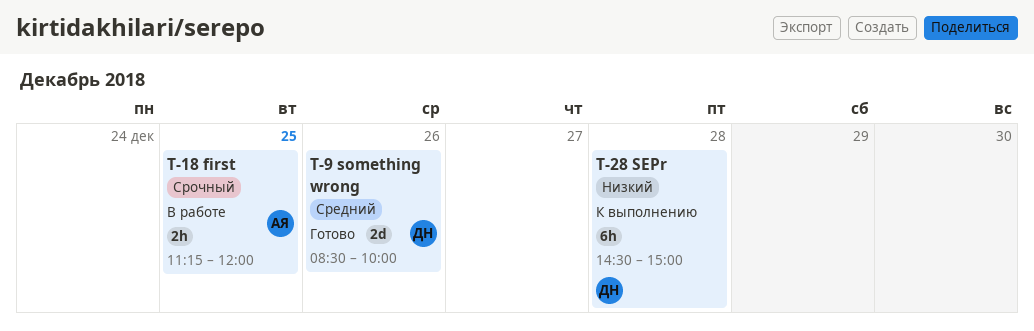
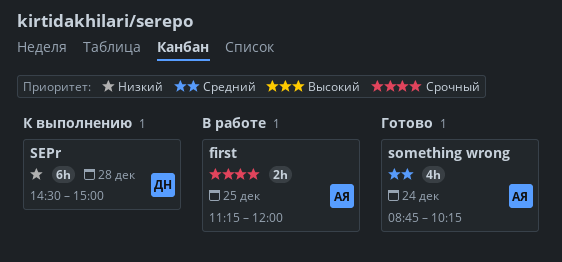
something wrong, owner: ДН -> АЯ
something wrong, estimate: 2d -> 4h
something wrong, day: Dec 26 -> Dec 24
something wrong, begins: 08:30 -> 08:45
something wrong, ends: 10:00 -> 10:15

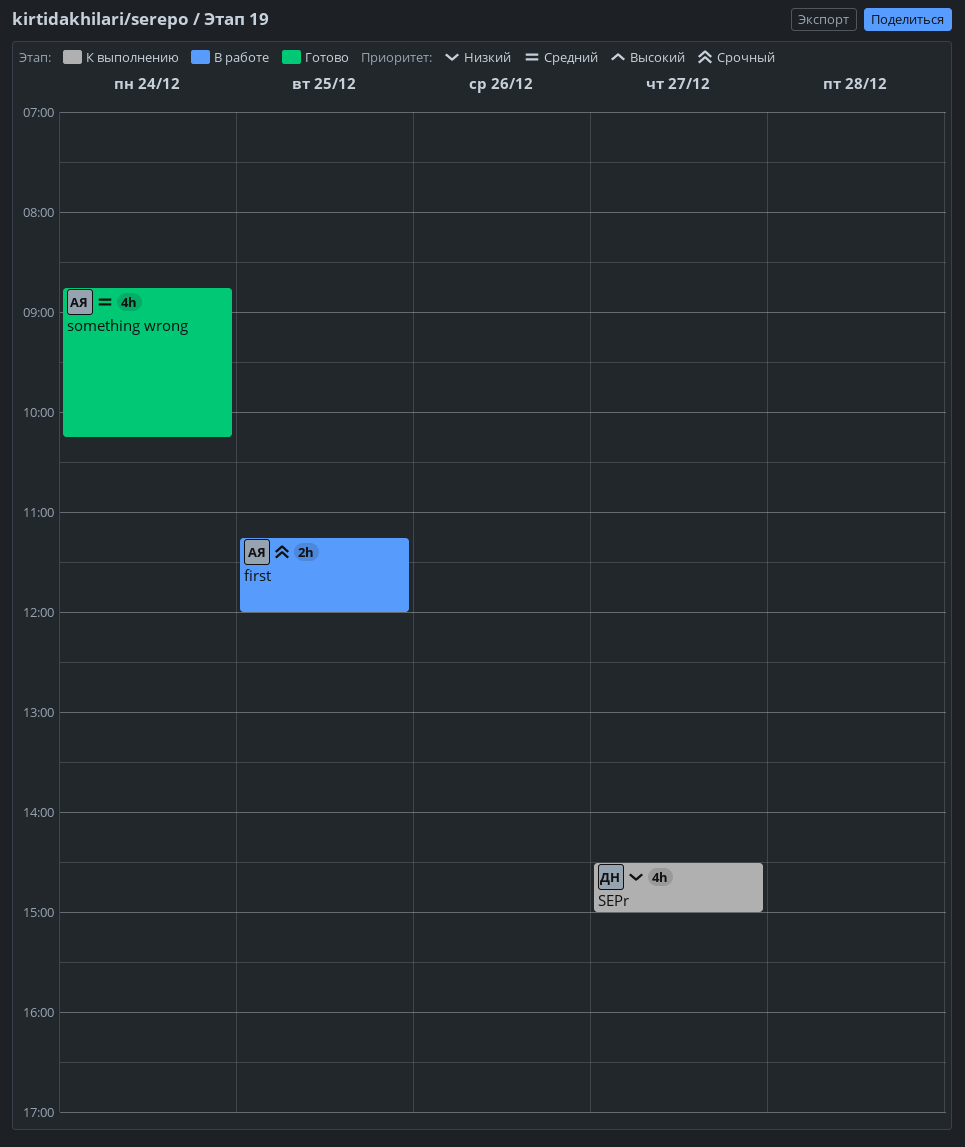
SEPr, estimate: 6h -> 4h
SEPr, day: Dec 28 -> Dec 27

